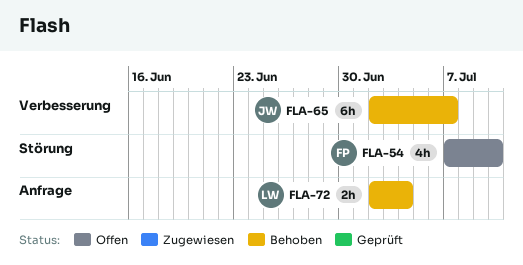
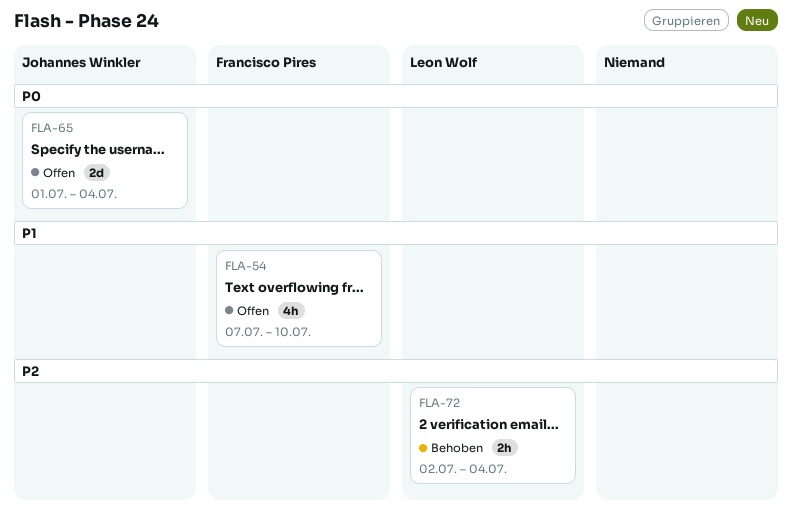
FLA-65, status: Behoben -> Offen
FLA-65, estimate: 6h -> 2d
FLA-65, start: Jul 2 -> Jul 1
FLA-65, due: Jul 7 -> Jul 4

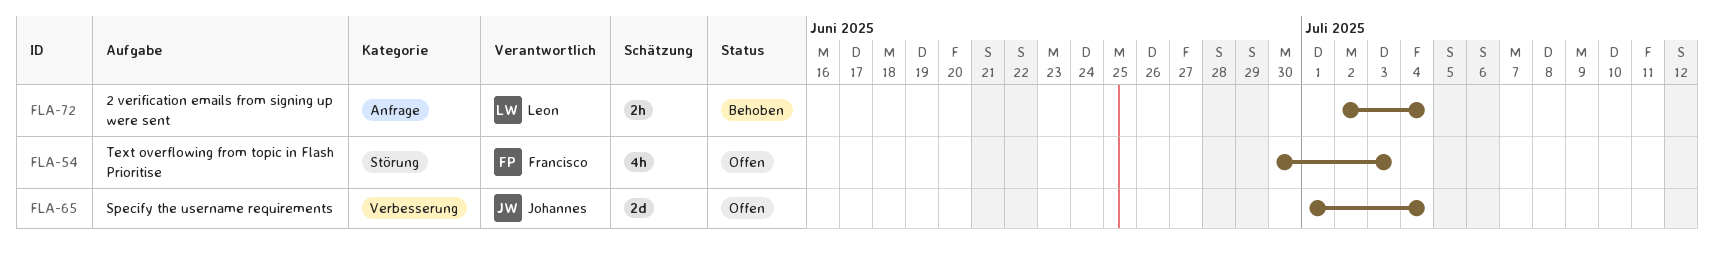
FLA-54, start: Jul 7 -> Jun 30
FLA-54, due: Jul 10 -> Jul 3

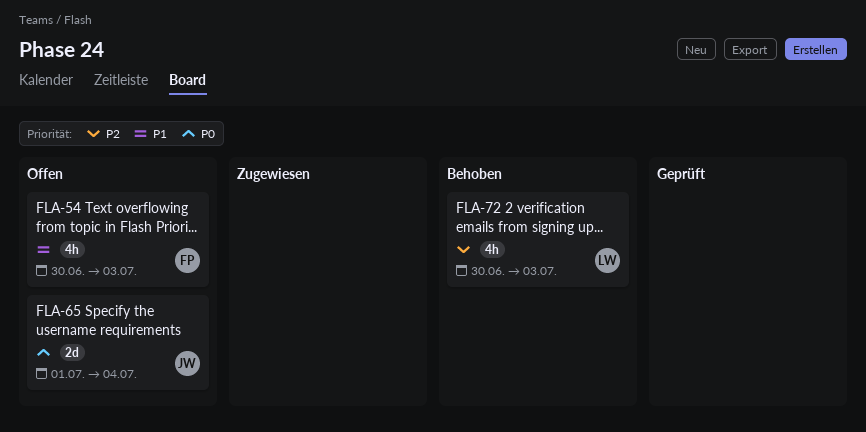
FLA-72, estimate: 2h -> 4h
FLA-72, start: Jul 2 -> Jun 30
FLA-72, due: Jul 4 -> Jul 3

